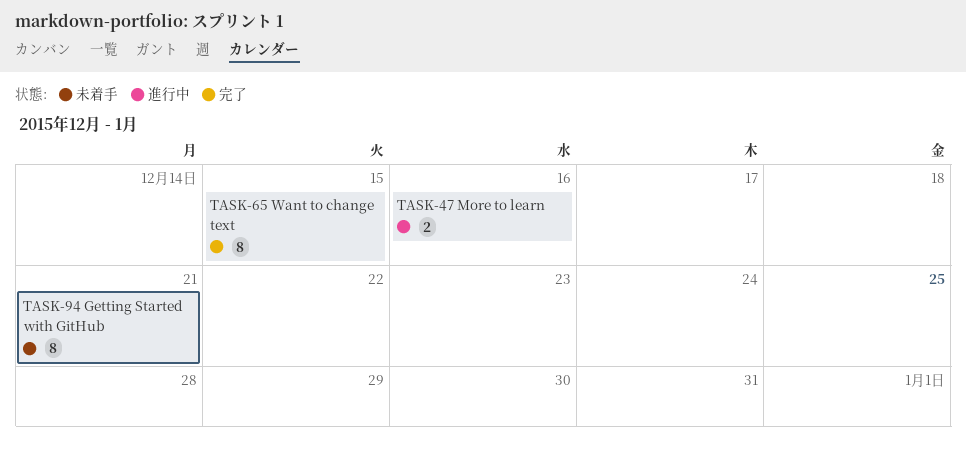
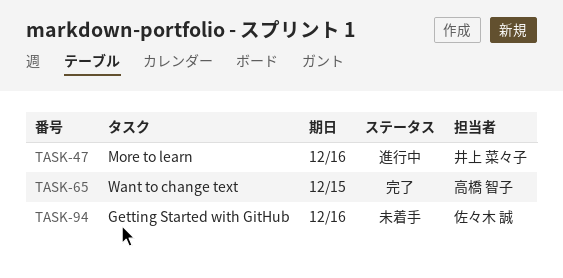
TASK-94, due: Dec 21 -> Dec 16

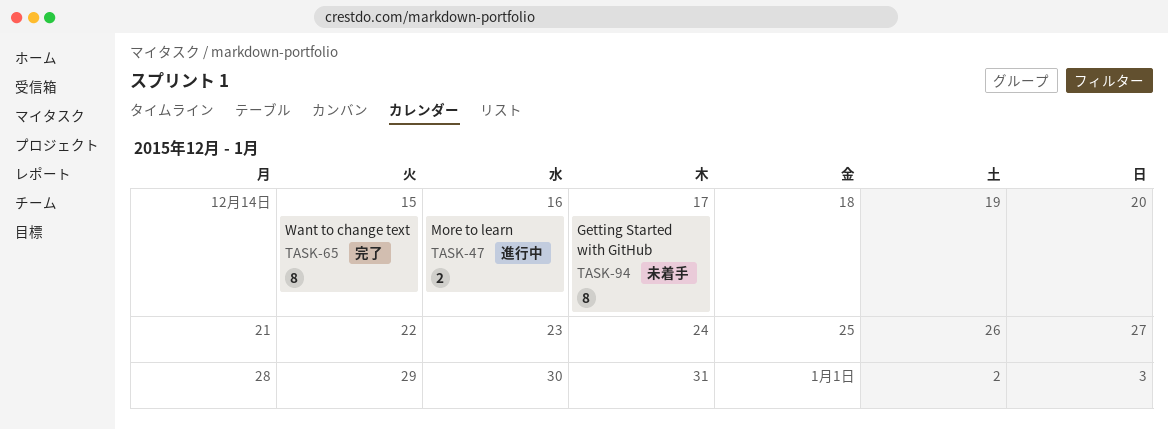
TASK-94, due: Dec 16 -> Dec 17

